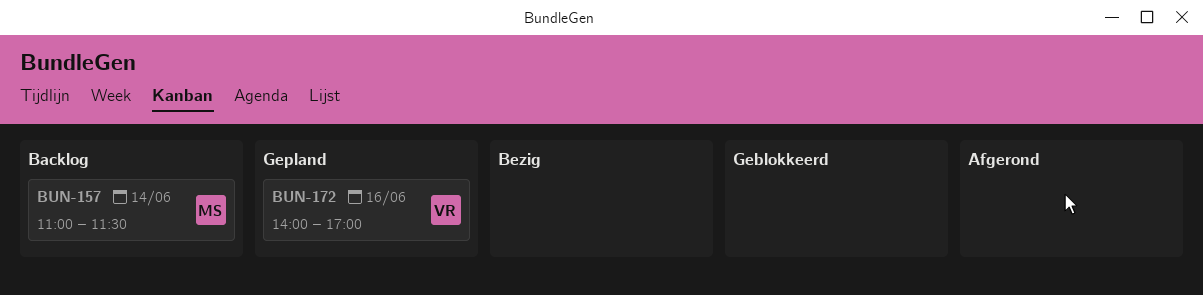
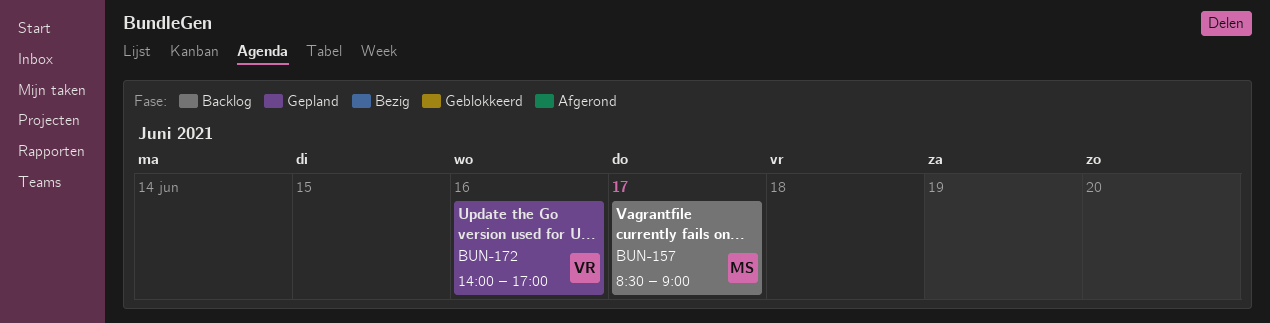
BUN-157, day: Jun 14 -> Jun 17
BUN-157, begins: 11:00 -> 08:30
BUN-157, ends: 11:30 -> 09:00

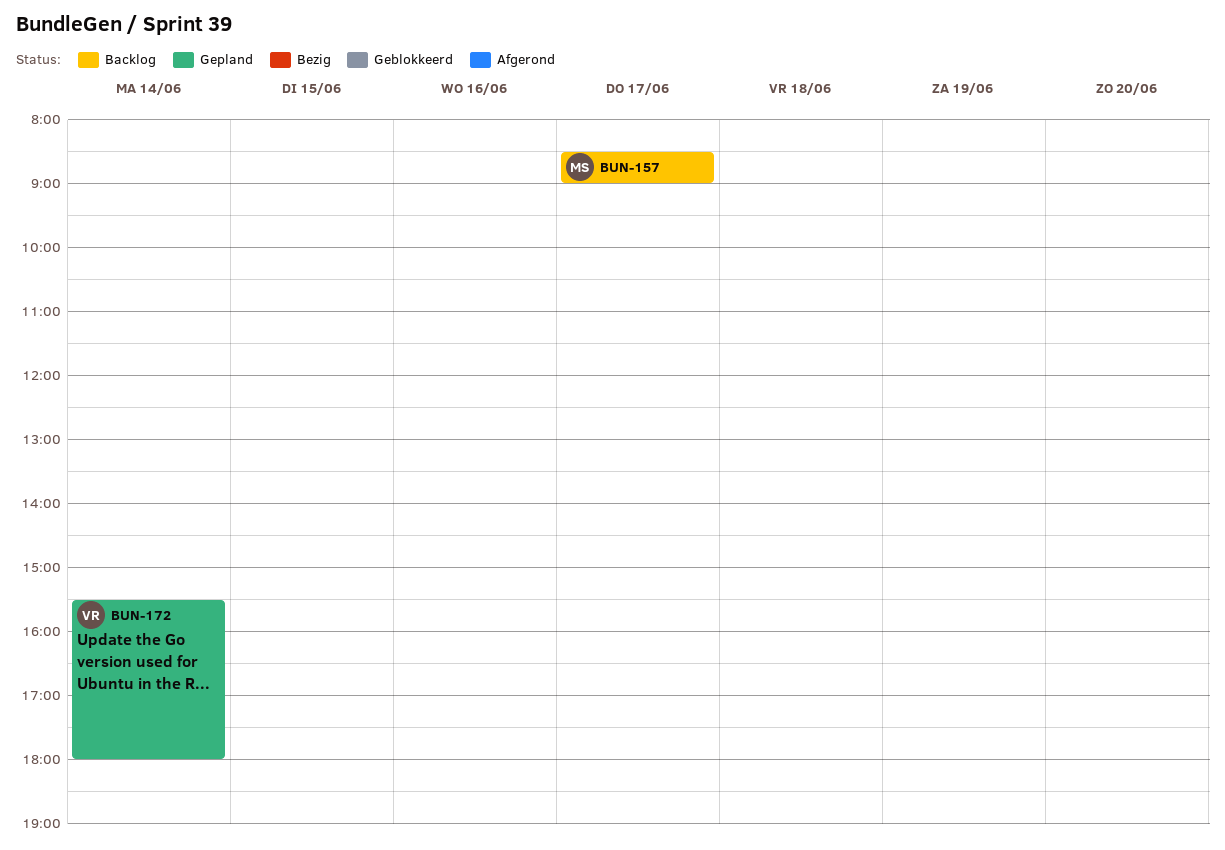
BUN-172, day: Jun 16 -> Jun 14
BUN-172, begins: 14:00 -> 15:30
BUN-172, ends: 17:00 -> 18:00

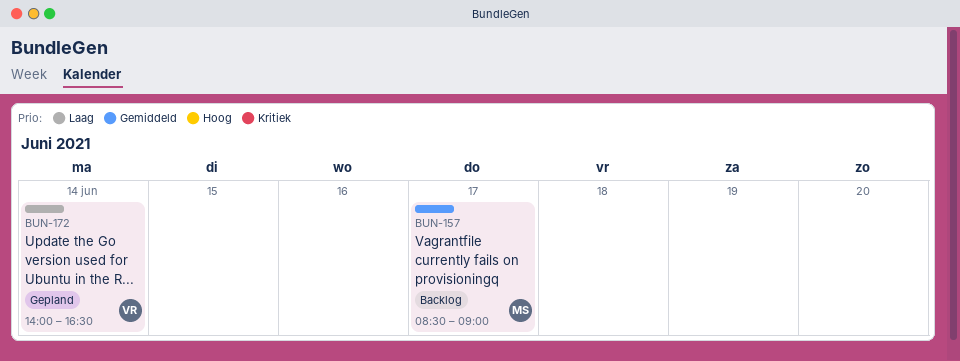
BUN-172, begins: 15:30 -> 14:00
BUN-172, ends: 18:00 -> 16:30

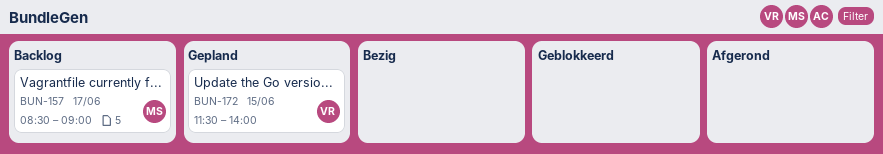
BUN-172, day: Jun 14 -> Jun 15
BUN-172, begins: 14:00 -> 11:30
BUN-172, ends: 16:30 -> 14:00

